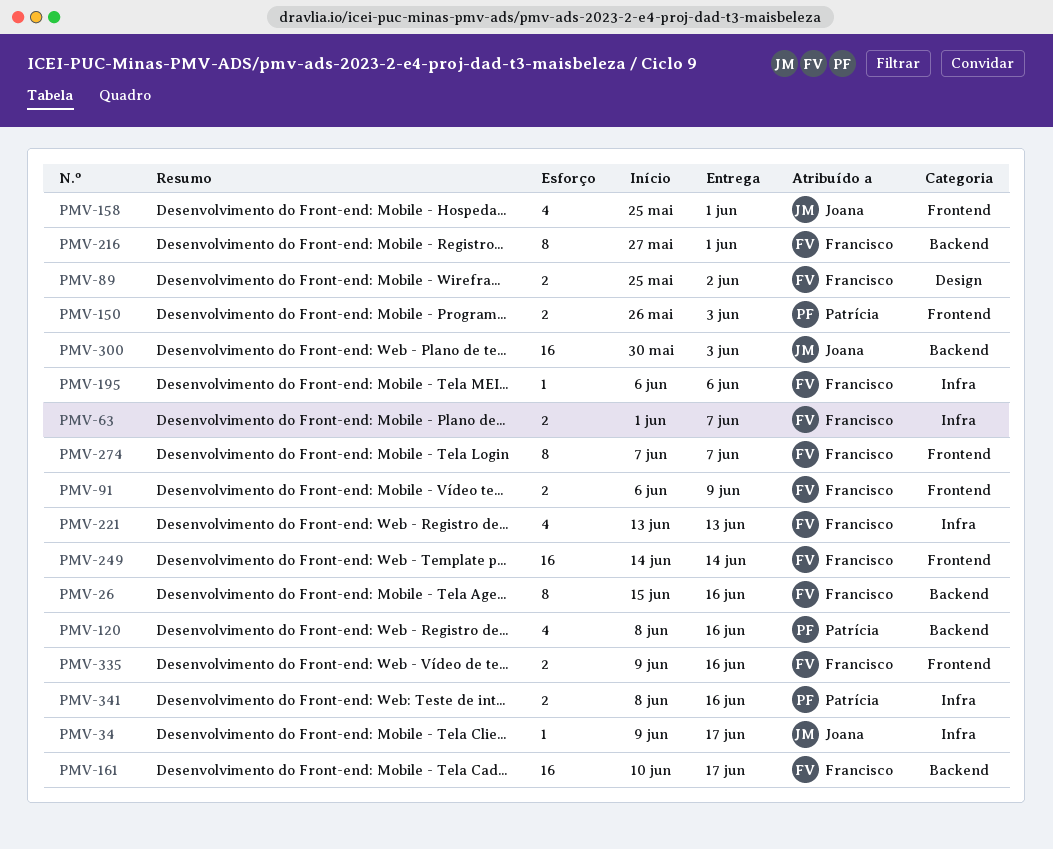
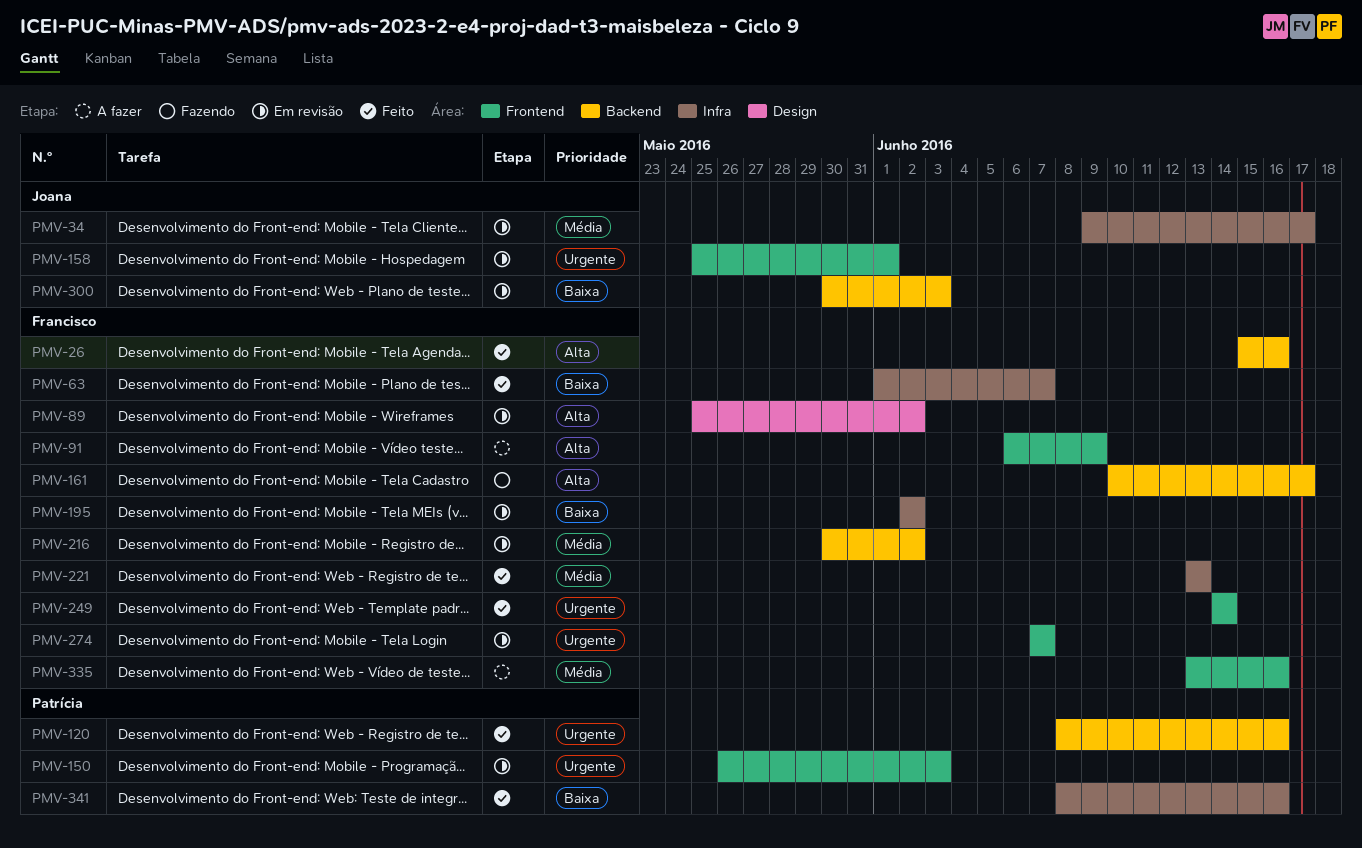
PMV-195, start: Jun 6 -> Jun 2
PMV-195, due: Jun 6 -> Jun 2
PMV-216, start: May 27 -> May 30
PMV-216, due: Jun 1 -> Jun 2
PMV-335, start: Jun 9 -> Jun 13

